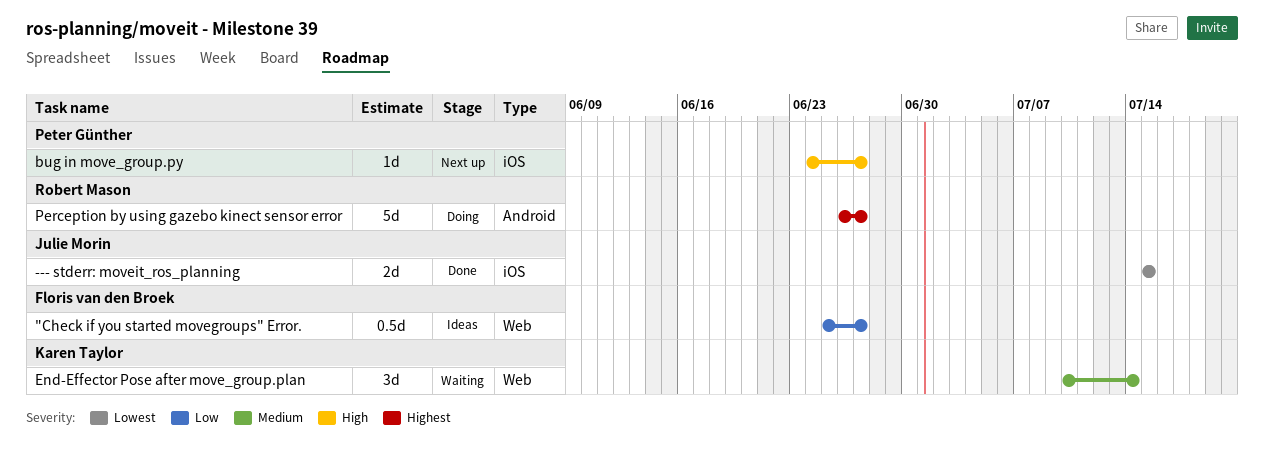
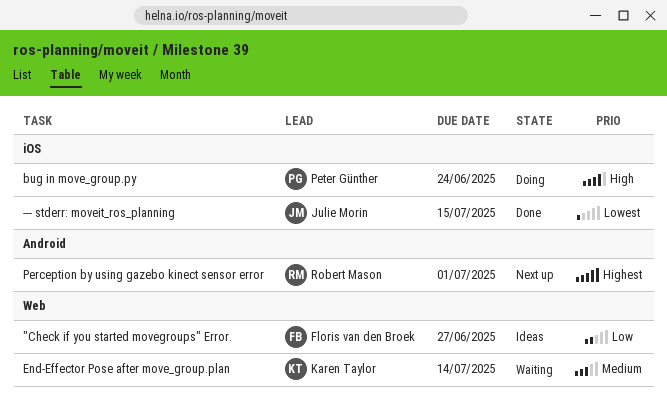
bug in move_group.py, status: Next up -> Doing
bug in move_group.py, due: Jun 27 -> Jun 24
Perception by using gazebo kinect sensor error, status: Doing -> Next up
Perception by using gazebo kinect sensor error, due: Jun 27 -> Jul 1

